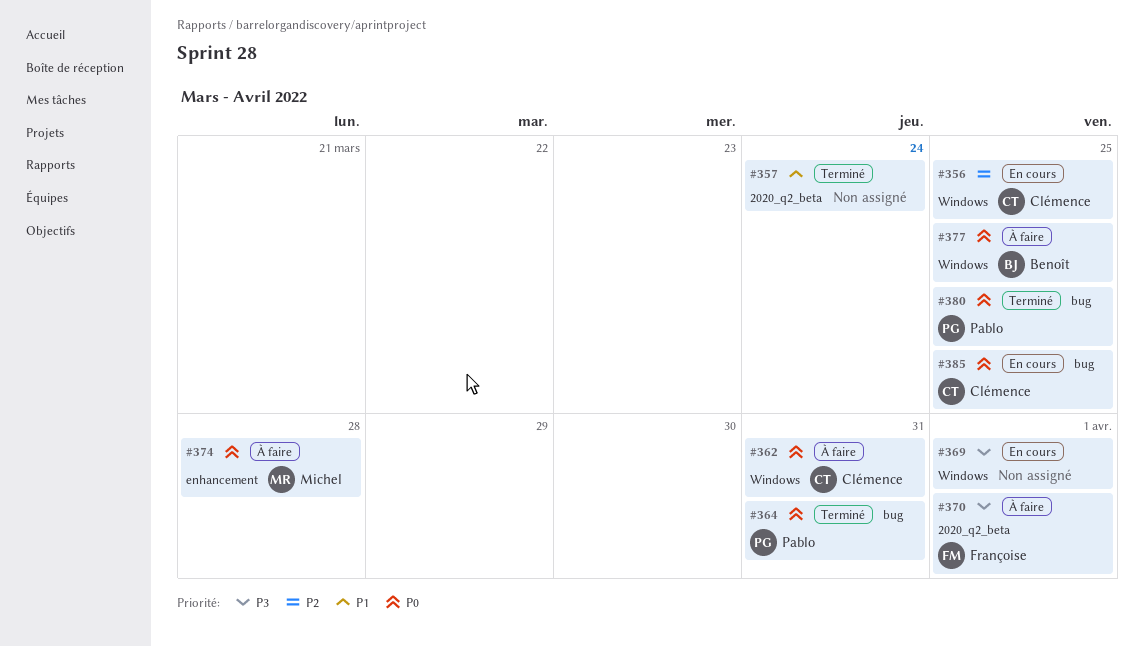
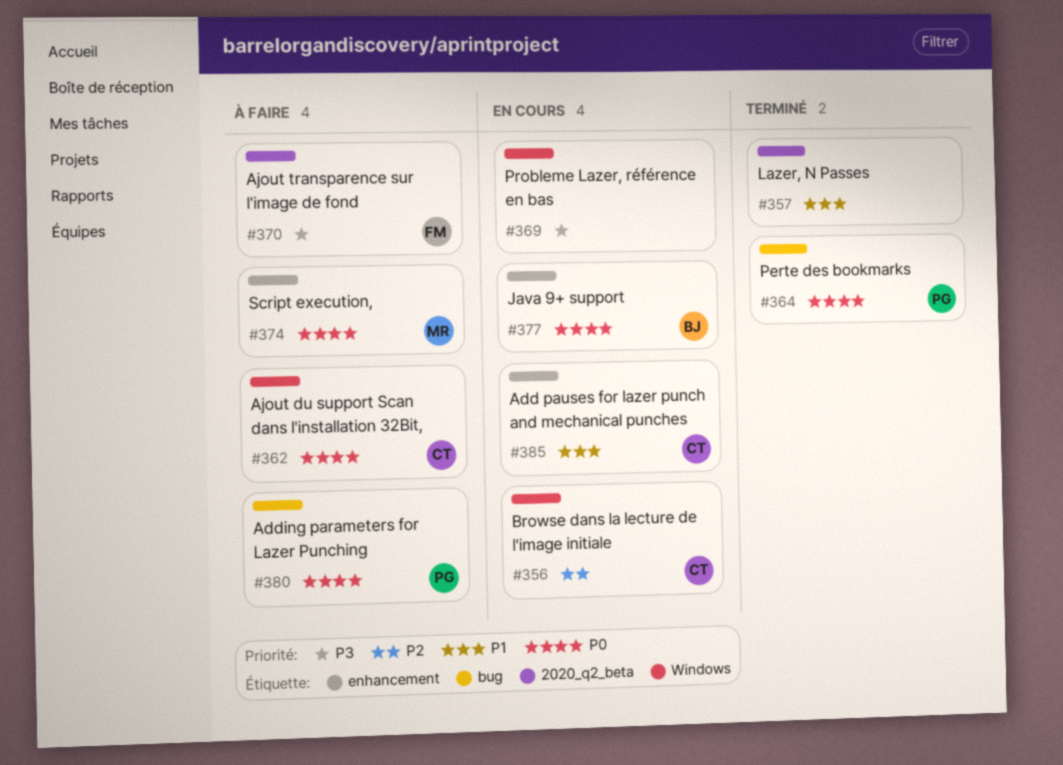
#377, status: À faire -> En cours
#377, label: Windows -> enhancement
#380, status: Terminé -> À faire
#385, priority: P0 -> P1
#385, label: bug -> enhancement

